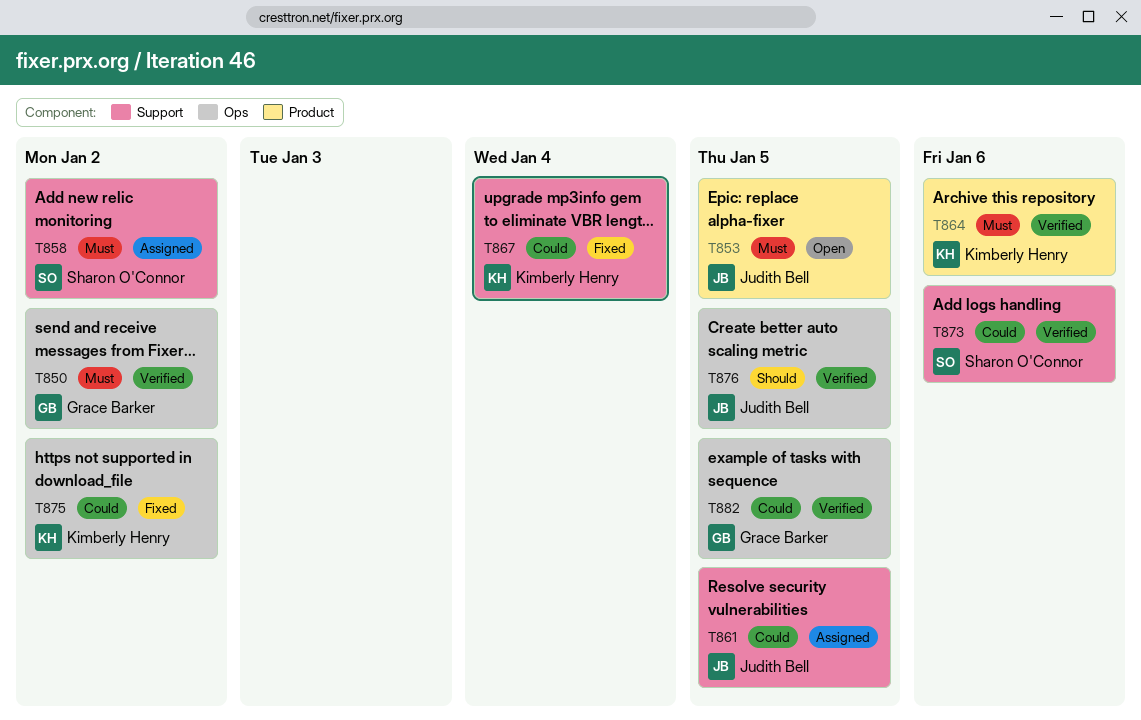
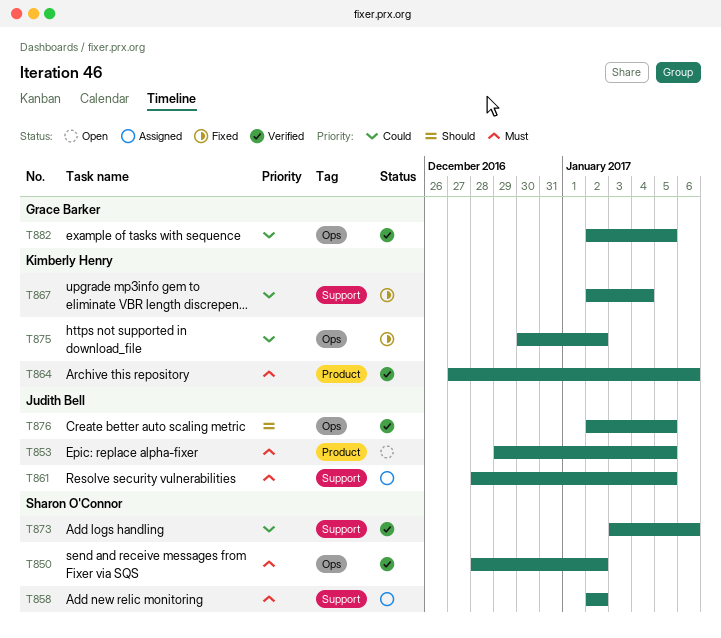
T850, owner: Grace Barker -> Sharon O'Connor
T861, priority: Could -> Must

